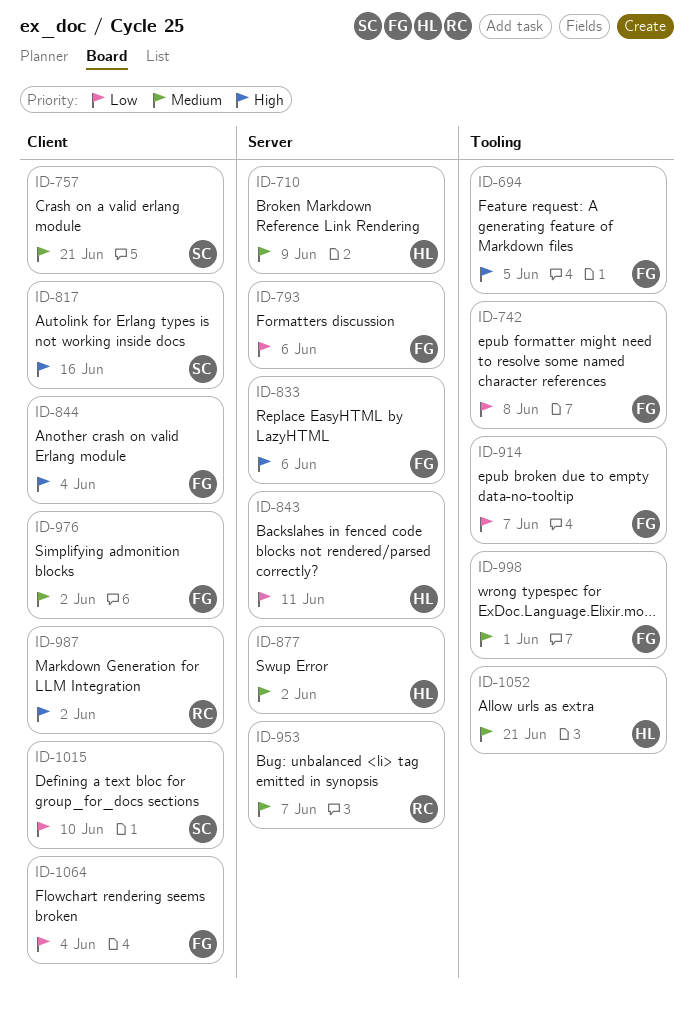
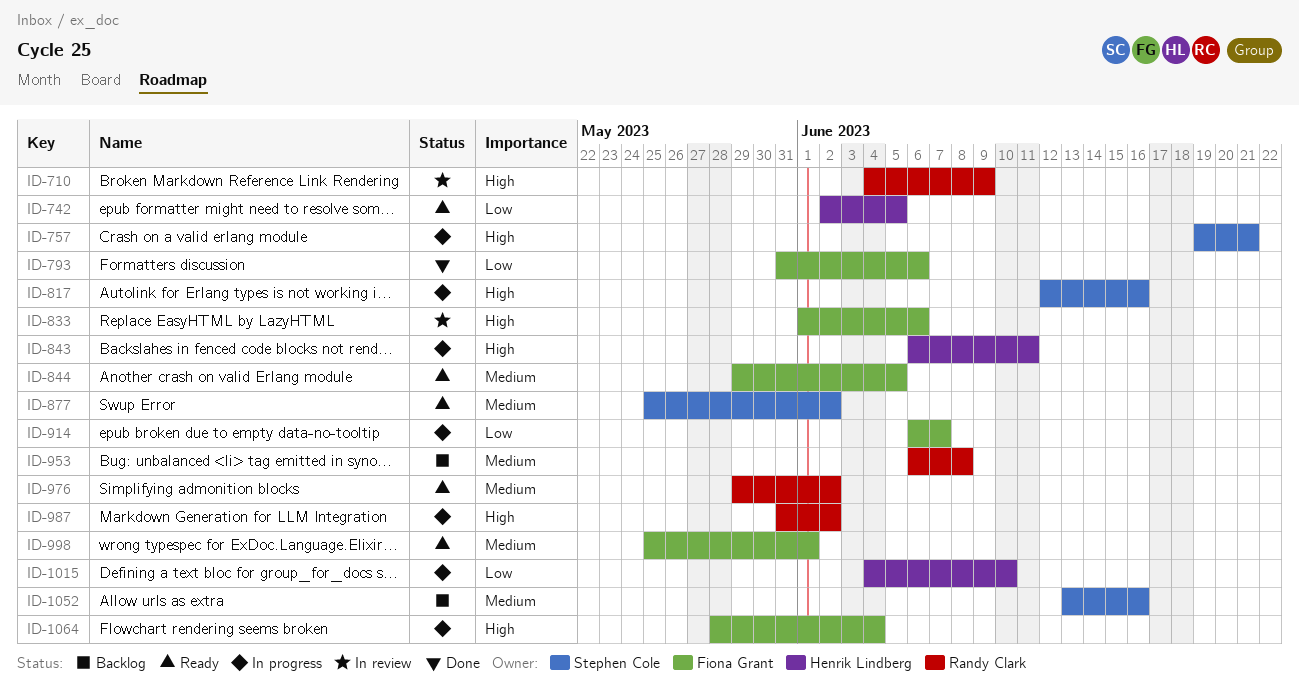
ID-694: present -> none
ID-710, owner: Henrik Lindberg -> Randy Clark
ID-710, priority: Medium -> High
ID-742, owner: Fiona Grant -> Henrik Lindberg
ID-742, due: Jun 8 -> Jun 5
ID-757, priority: Medium -> High
ID-843, priority: Low -> High
ID-844, priority: High -> Medium
ID-844, due: Jun 4 -> Jun 5
ID-877, owner: Henrik Lindberg -> Stephen Cole
ID-953, due: Jun 7 -> Jun 8
ID-976, owner: Fiona Grant -> Randy Clark
ID-1015, owner: Stephen Cole -> Henrik Lindberg
ID-1052, owner: Henrik Lindberg -> Stephen Cole
ID-1052, due: Jun 21 -> Jun 16
ID-1064, priority: Low -> High

